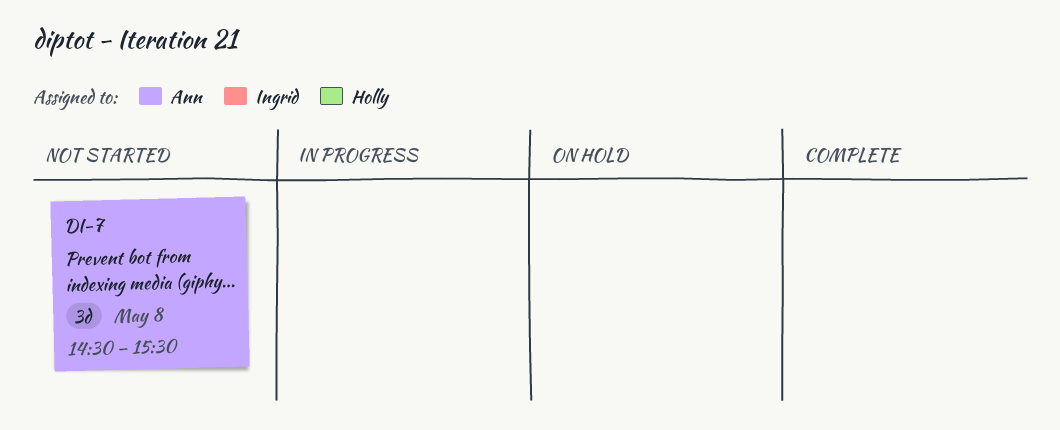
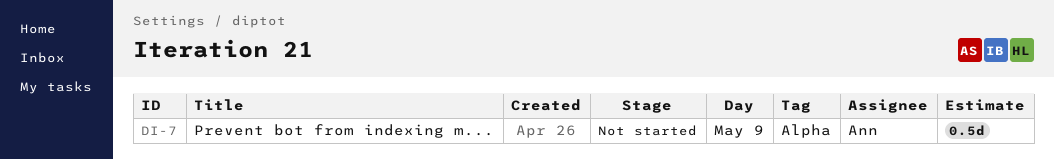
DI-7, estimate: 3d -> 0.5d
DI-7, day: May 8 -> May 9

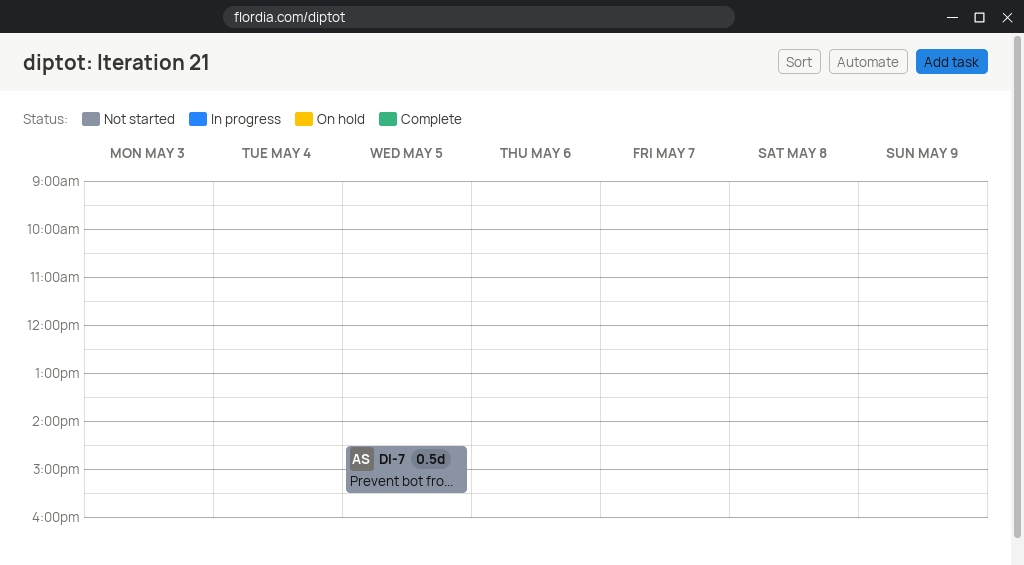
DI-7, day: May 9 -> May 5

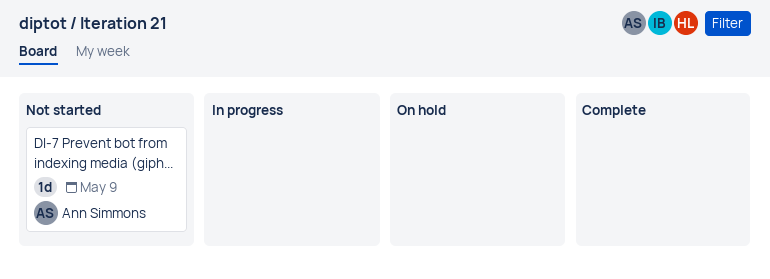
DI-7, estimate: 0.5d -> 1d
DI-7, day: May 5 -> May 9

